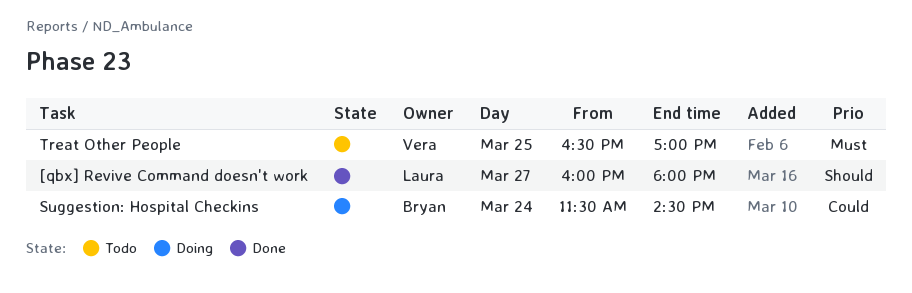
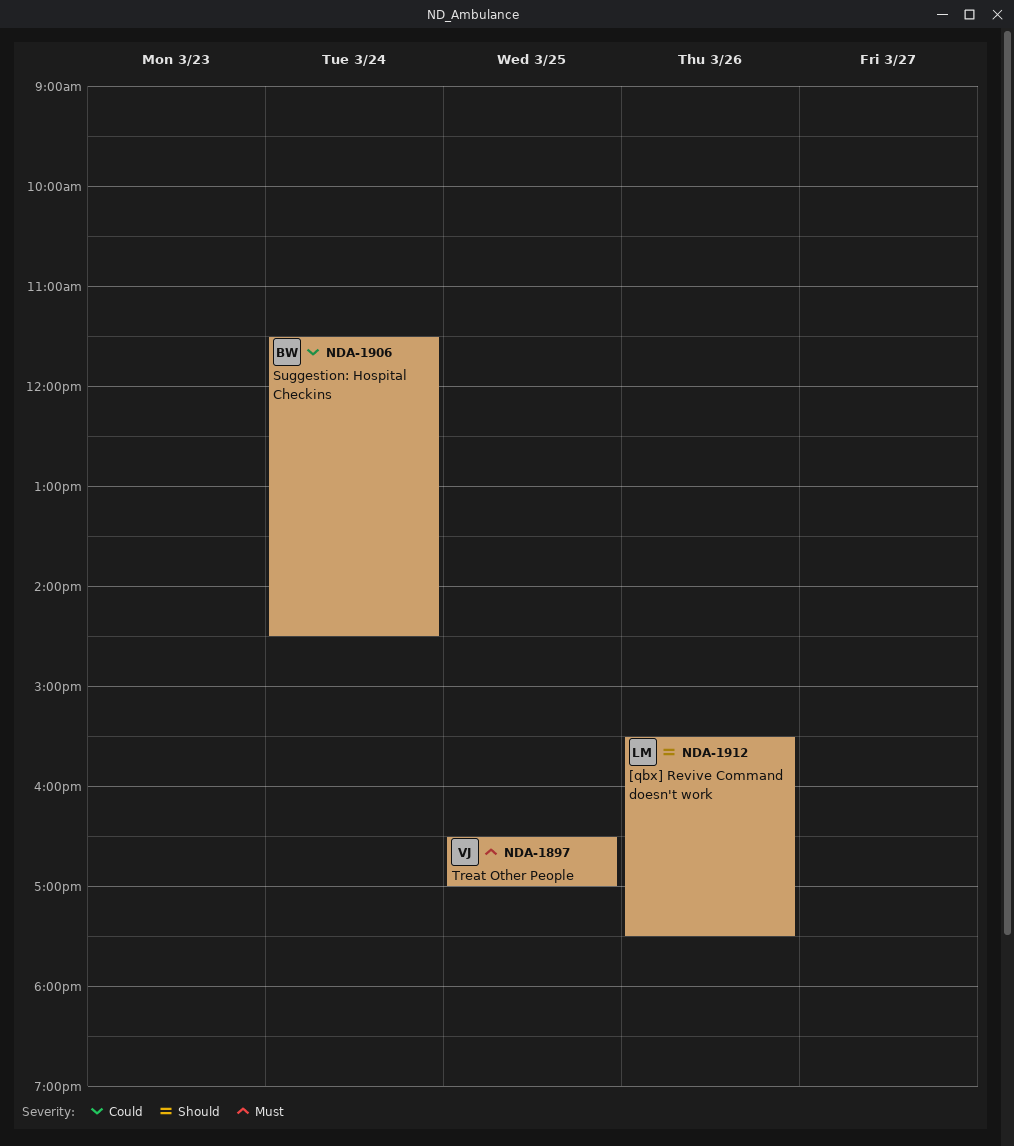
[qbx] Revive Command doesn't work, day: Mar 27 -> Mar 26
[qbx] Revive Command doesn't work, begins: 16:00 -> 15:30
[qbx] Revive Command doesn't work, ends: 18:00 -> 17:30

